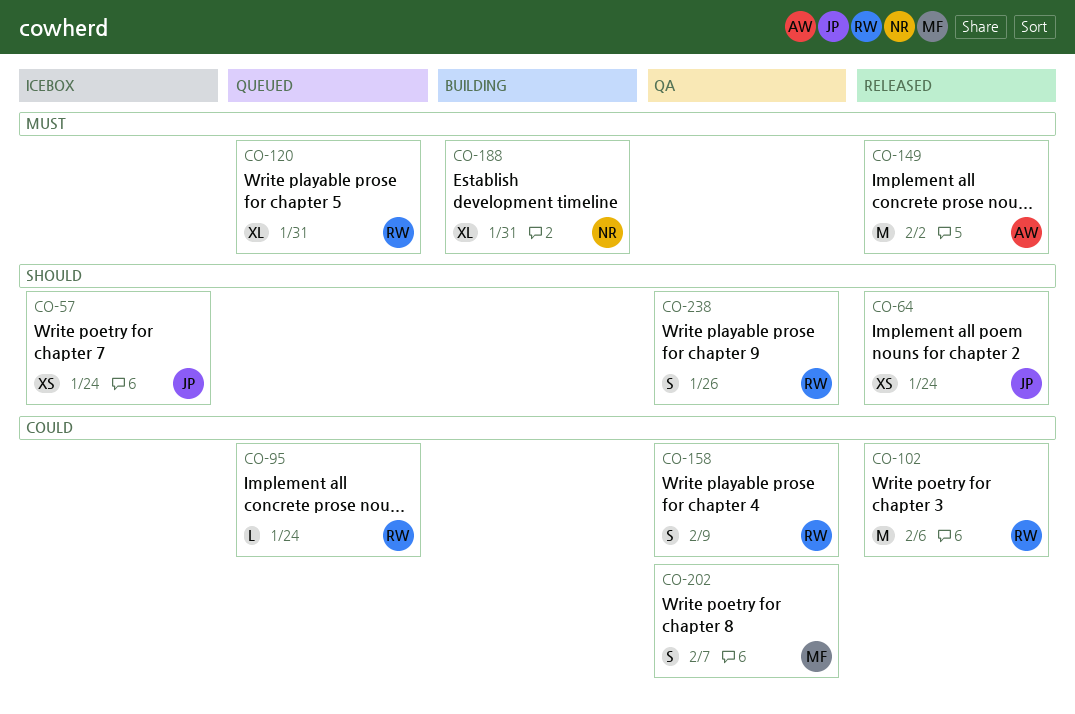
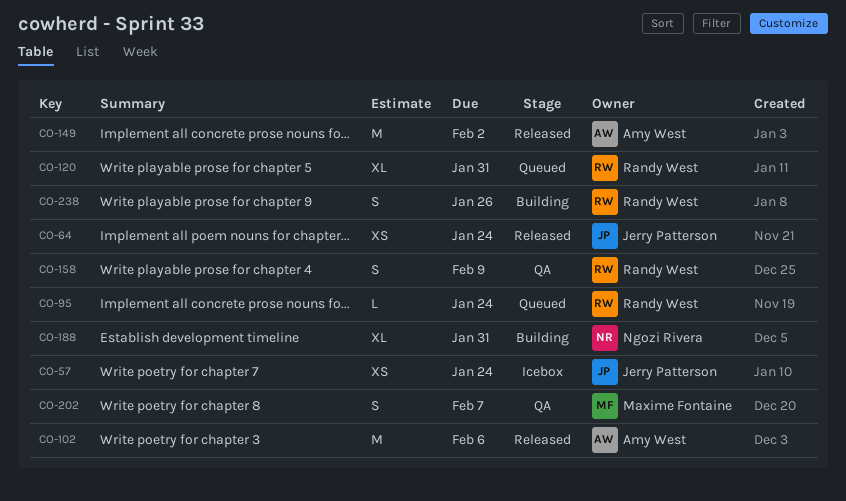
CO-102, owner: Randy West -> Amy West
CO-238, status: QA -> Building

